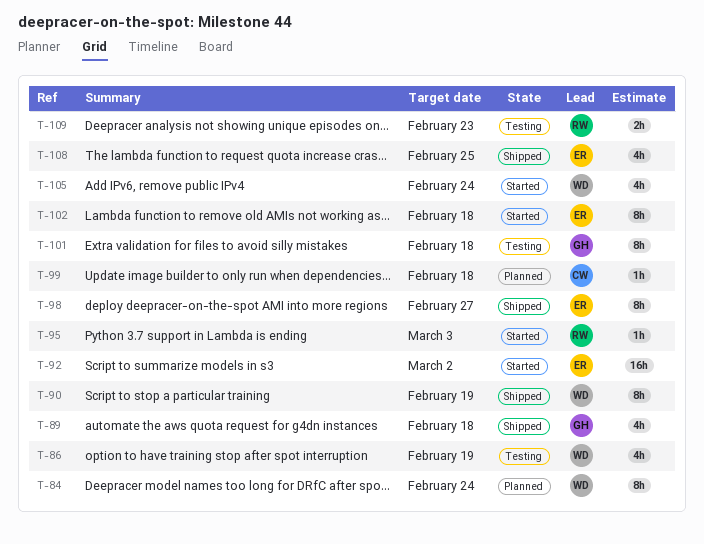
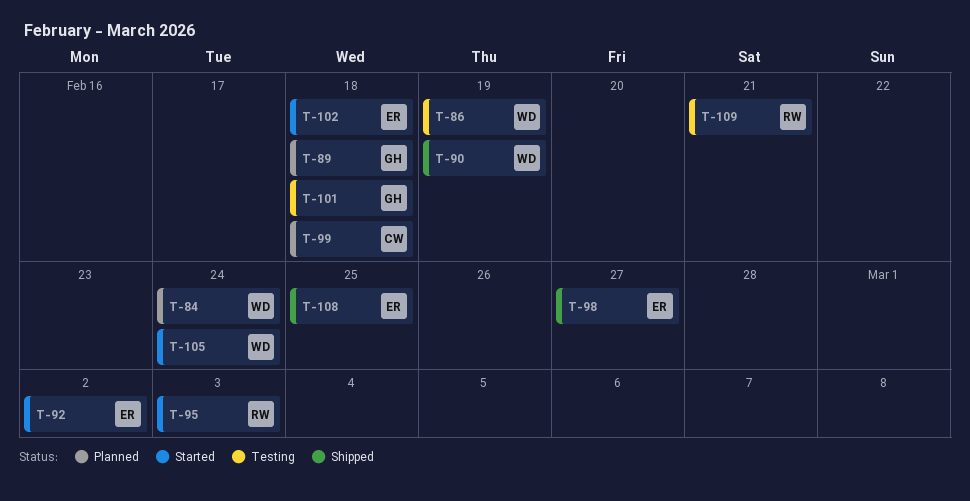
T-89, status: Shipped -> Planned
T-109, due: Feb 23 -> Feb 21

